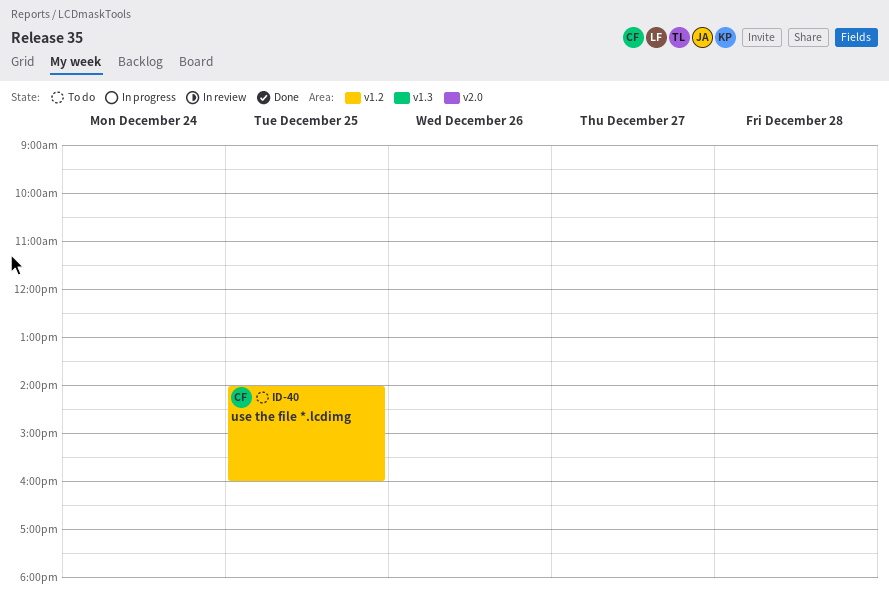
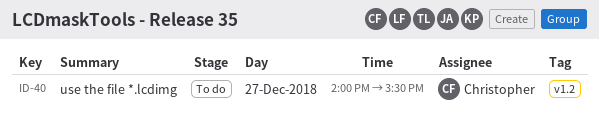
ID-40, day: Dec 25 -> Dec 27
ID-40, ends: 16:00 -> 15:30

